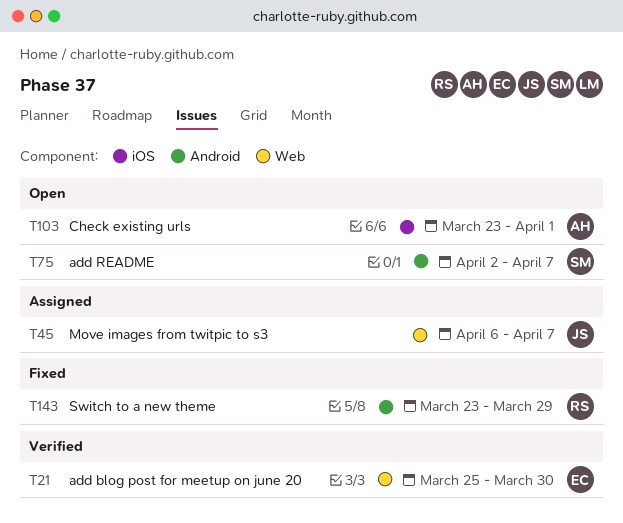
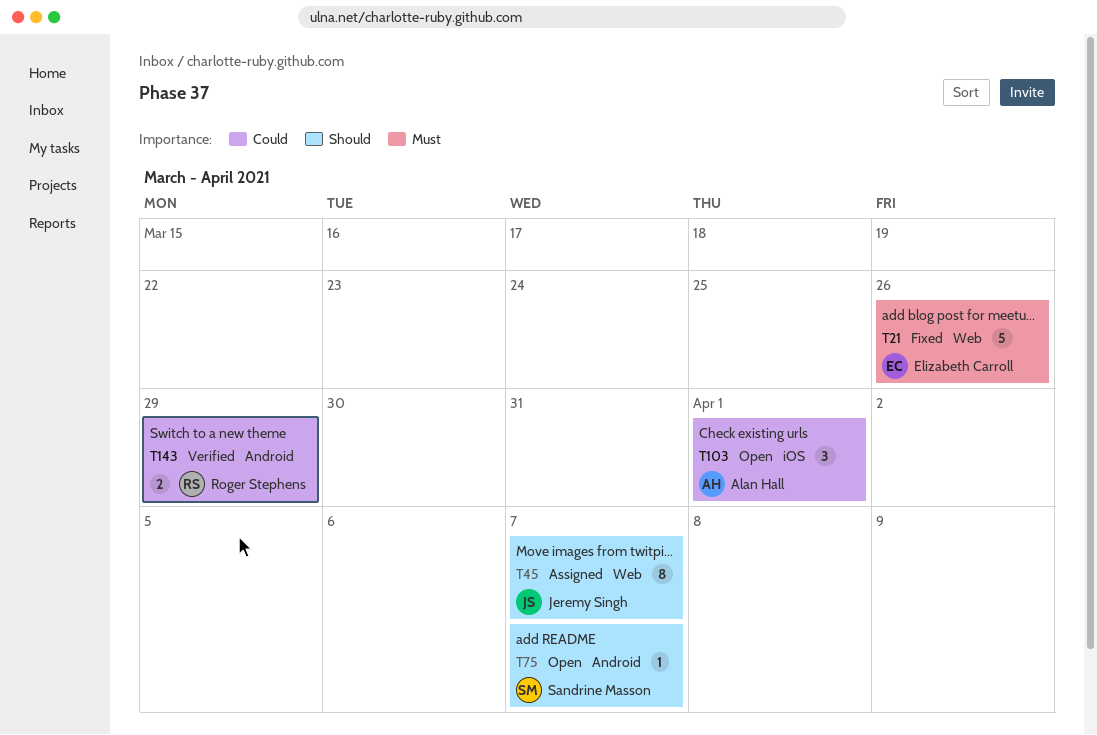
T21, status: Verified -> Fixed
T21, due: Mar 30 -> Mar 26
T143, status: Fixed -> Verified

